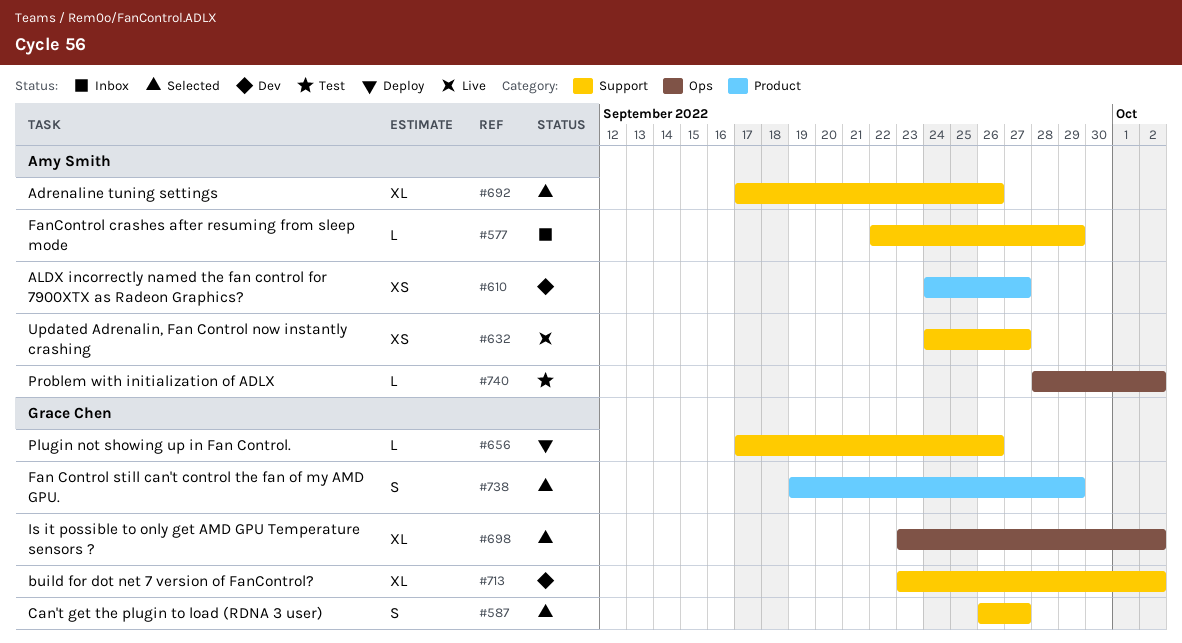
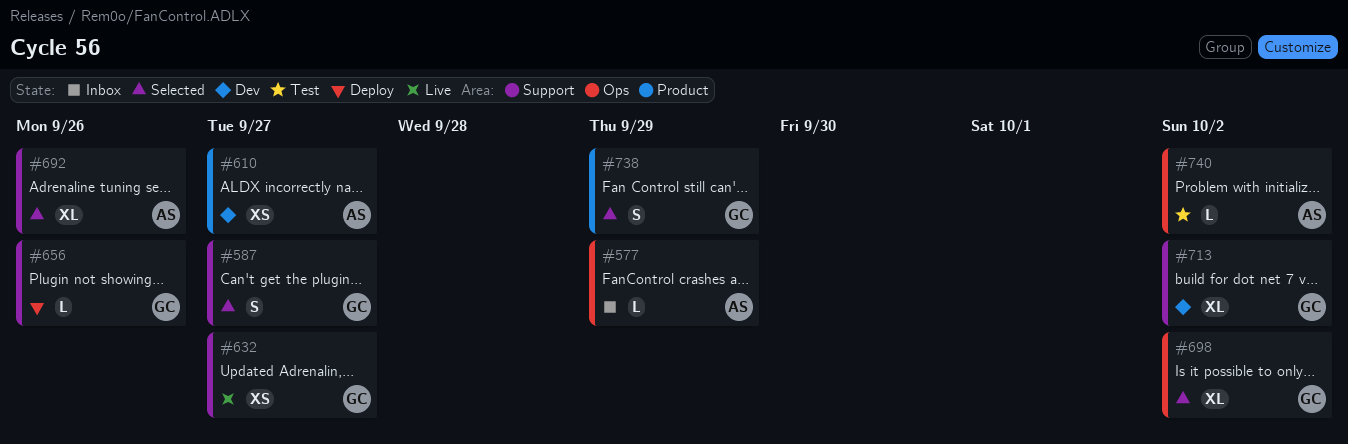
#577, label: Support -> Ops
#632, owner: Amy Smith -> Grace Chen

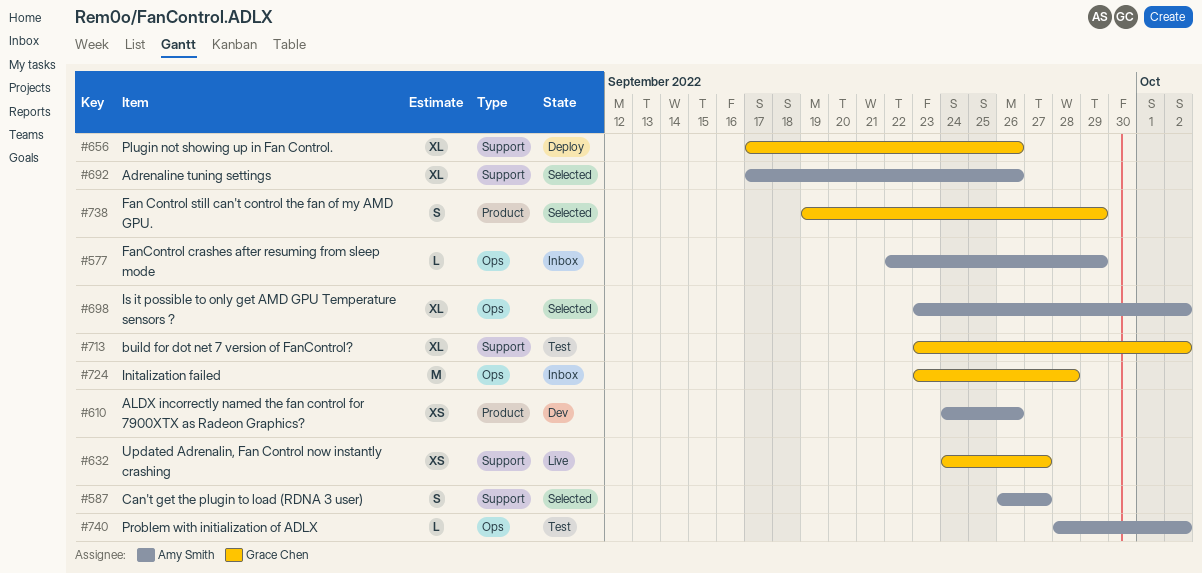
#587, owner: Grace Chen -> Amy Smith
#610, due: Sep 27 -> Sep 26
#656, estimate: L -> XL
#698, owner: Grace Chen -> Amy Smith
#713, status: Dev -> Test
#724: none -> present

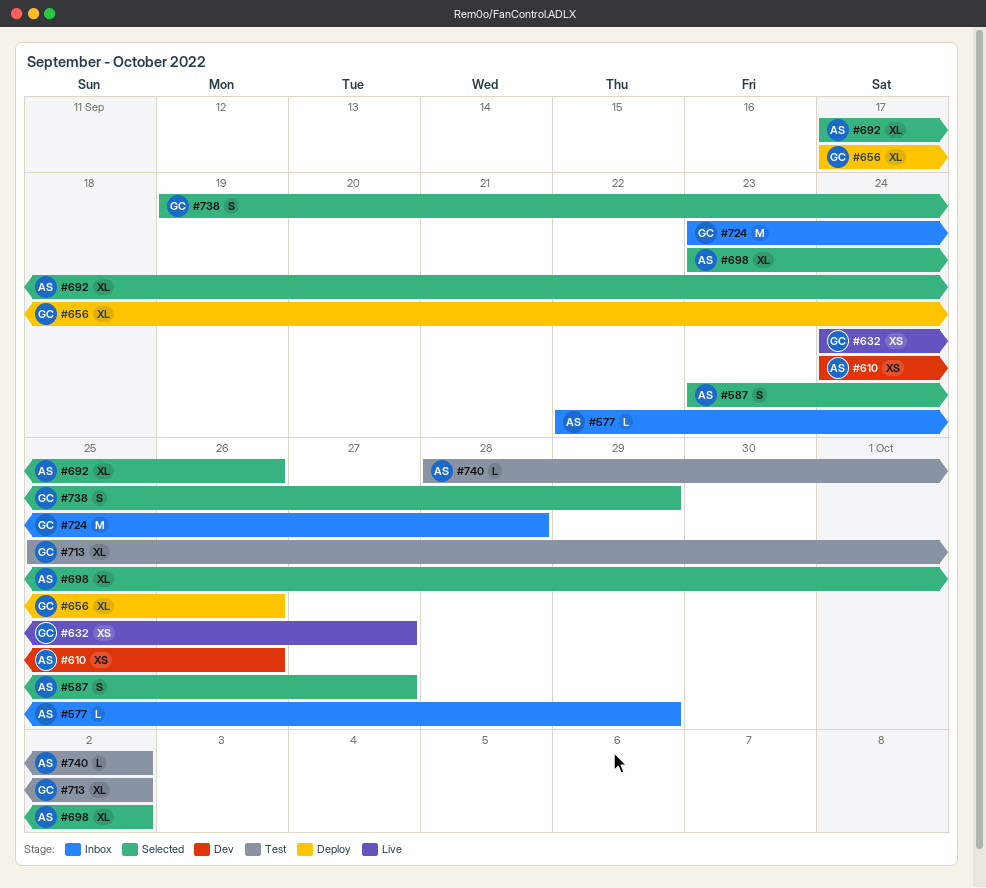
#587, start: Sep 26 -> Sep 23
#713, start: Sep 23 -> Sep 25

